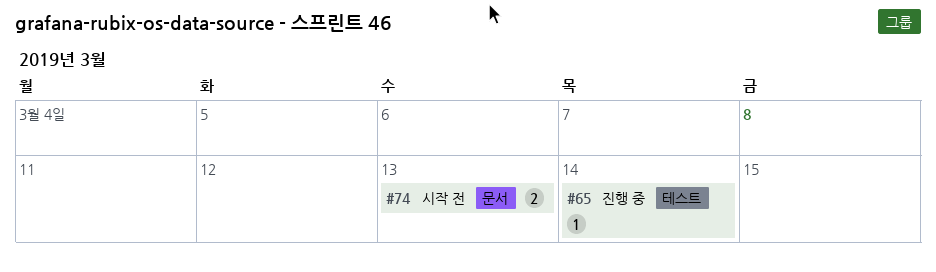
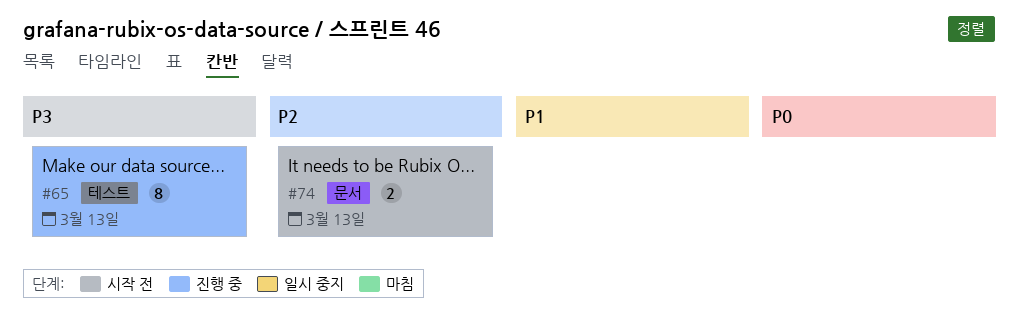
#65, estimate: 1 -> 8
#65, due: Mar 14 -> Mar 13

